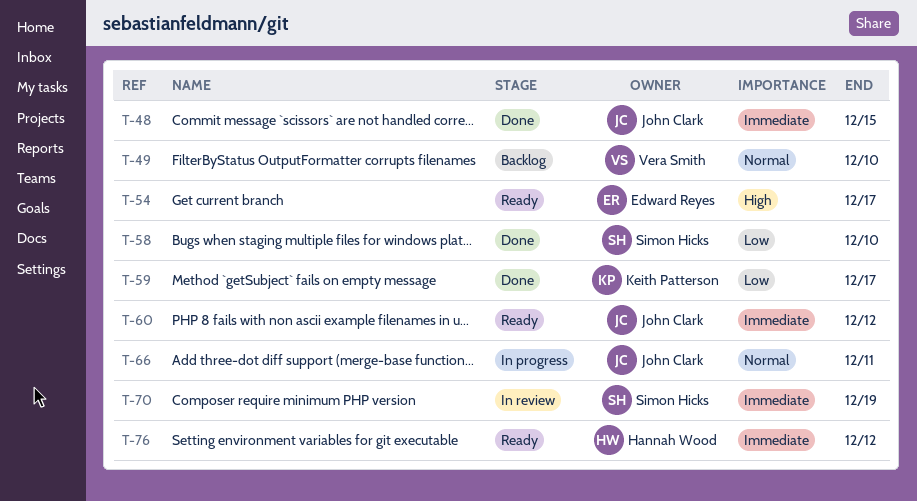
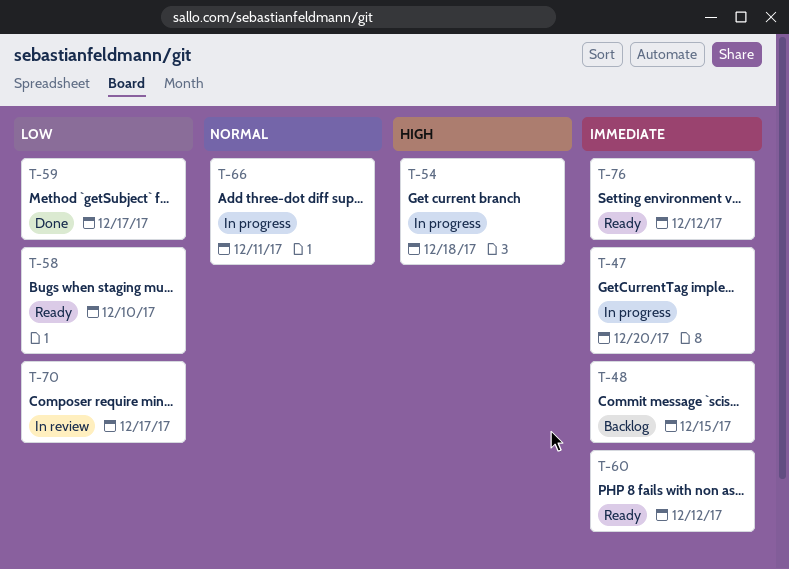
T-47: none -> present
T-48, status: Done -> Backlog
T-49: present -> none
T-54, status: Ready -> In progress
T-54, due: Dec 17 -> Dec 18
T-58, status: Done -> Ready
T-70, priority: Immediate -> Low
T-70, due: Dec 19 -> Dec 17

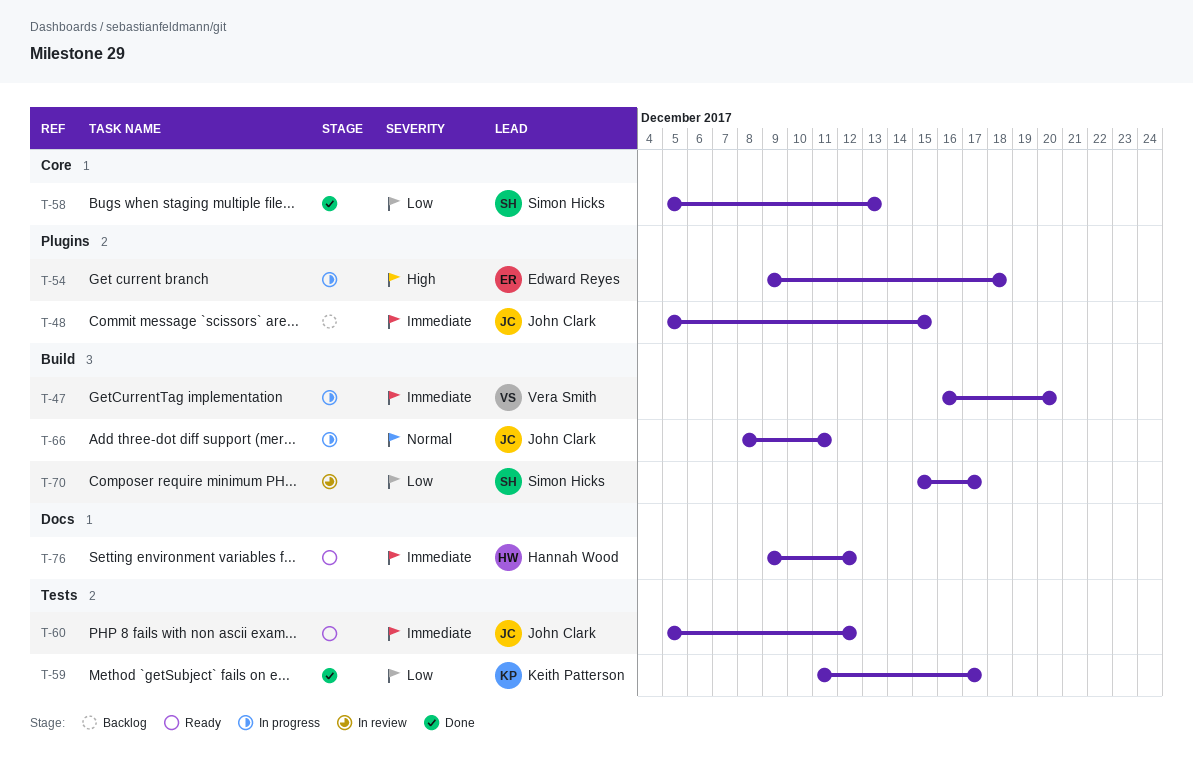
T-58, status: Ready -> Done
T-58, due: Dec 10 -> Dec 13

